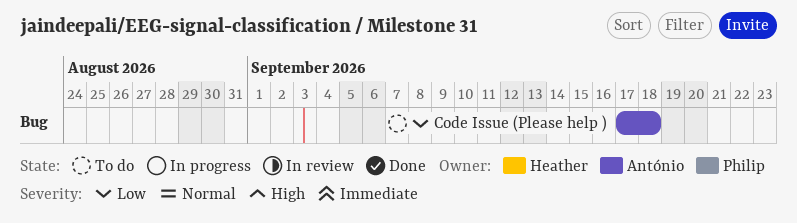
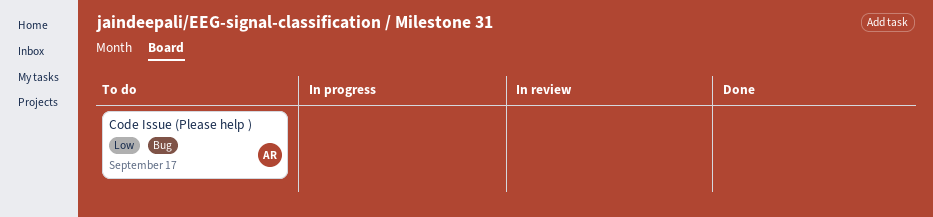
Code Issue (Please help ), due: Sep 18 -> Sep 17

